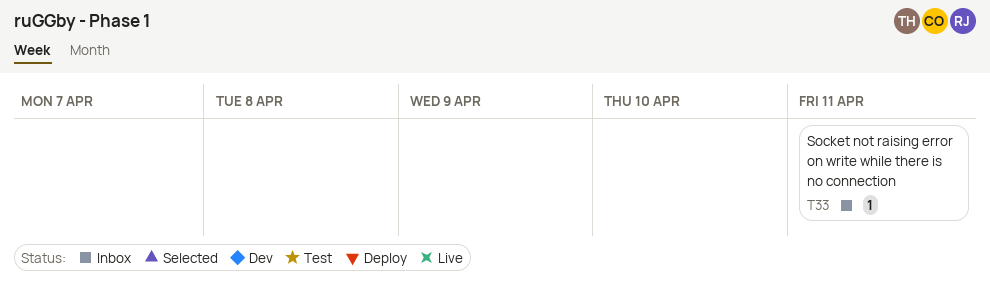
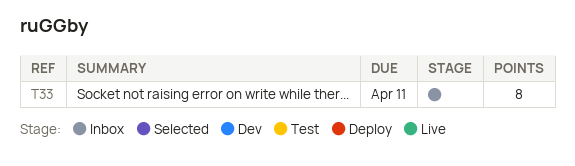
T33, estimate: 1 -> 8

